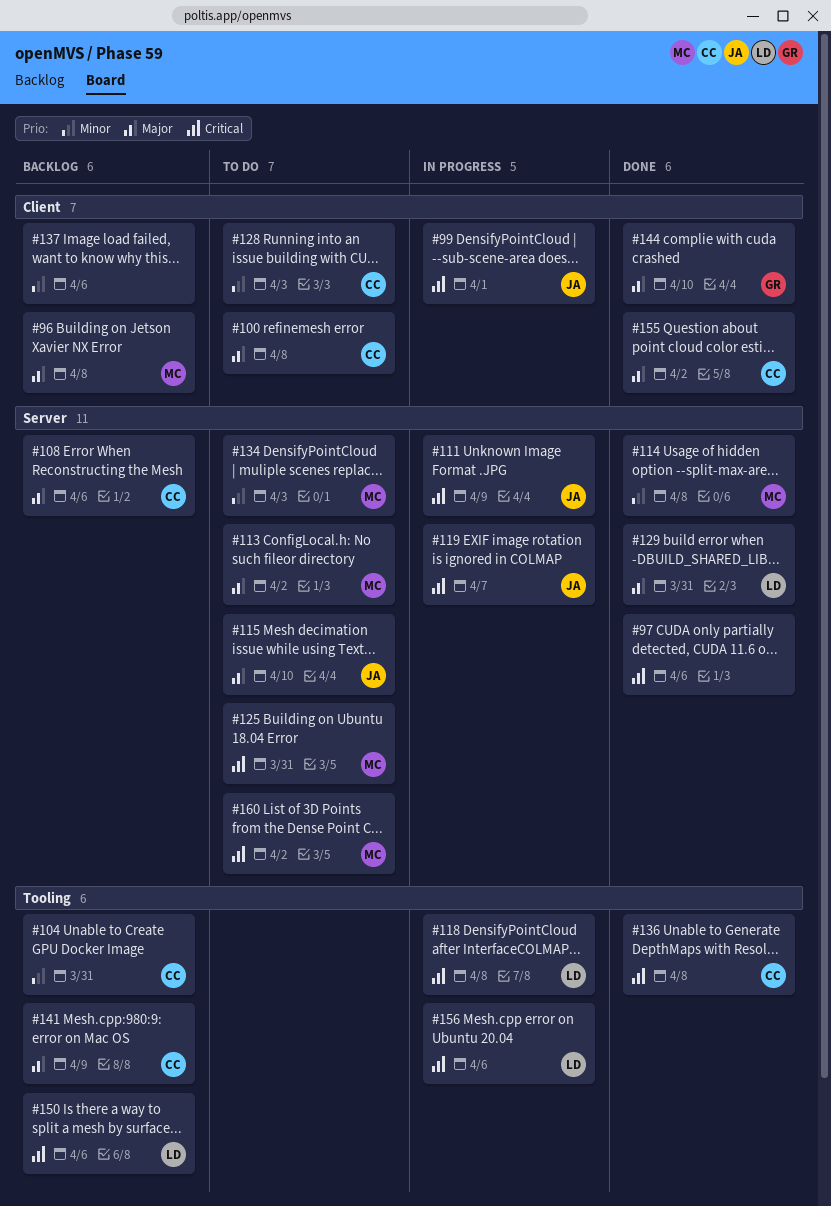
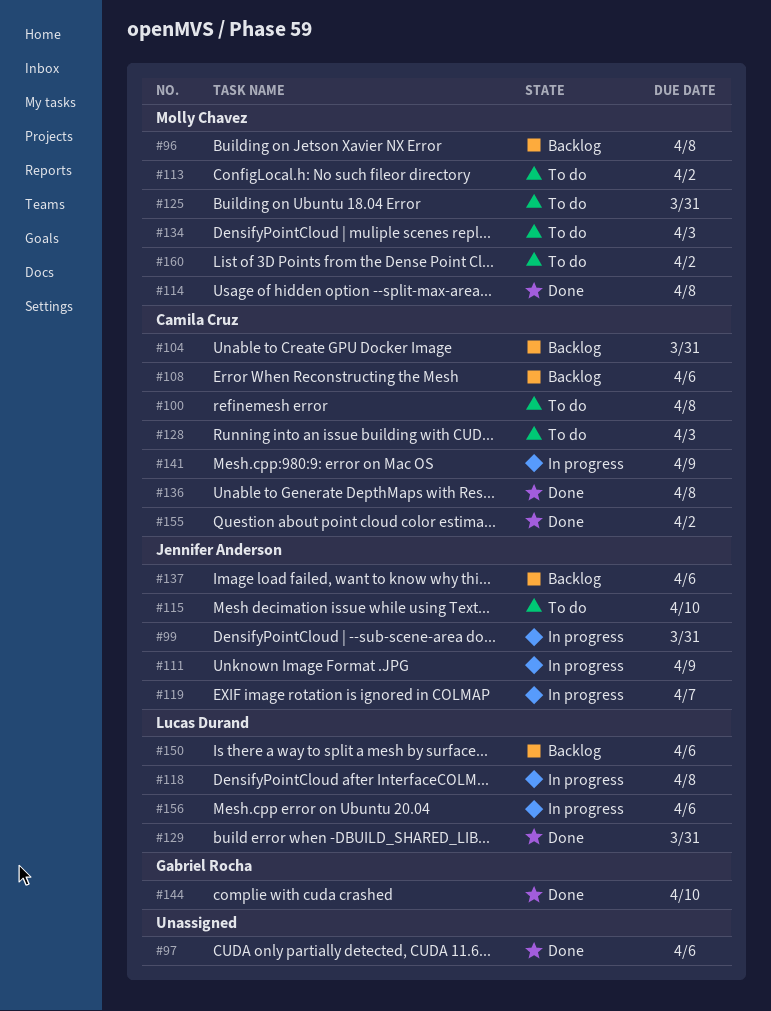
#99, due: Apr 1 -> Mar 31
#137, owner: none -> Jennifer Anderson
#141, status: Backlog -> In progress

